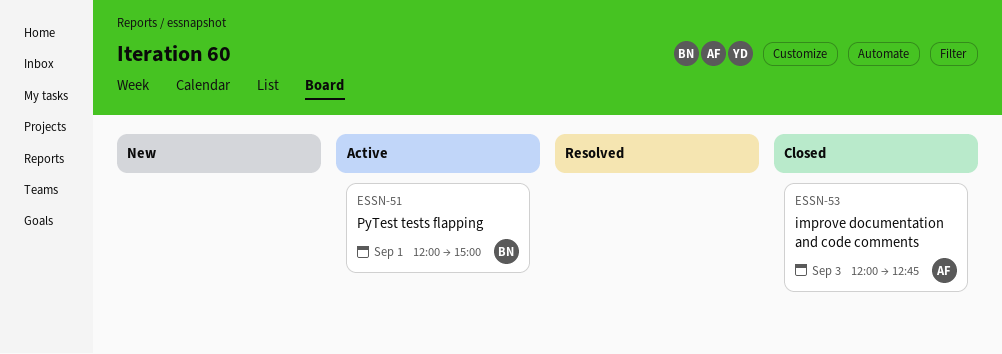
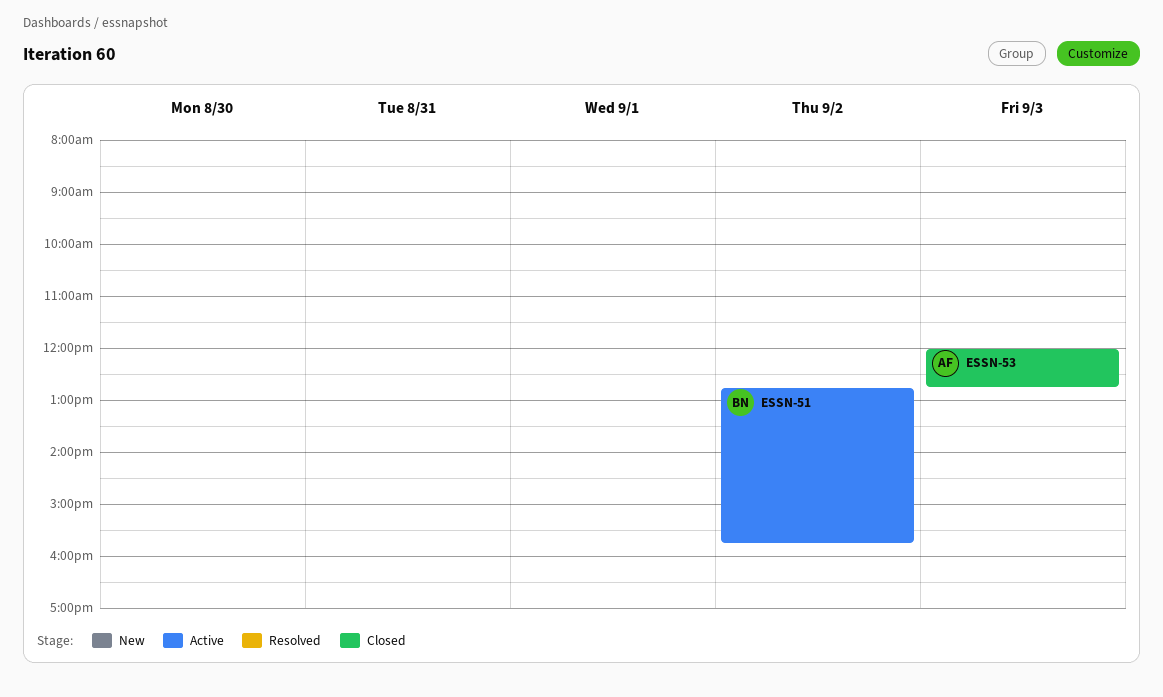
ESSN-51, day: Sep 1 -> Sep 2
ESSN-51, begins: 12:00 -> 12:45
ESSN-51, ends: 15:00 -> 15:45

